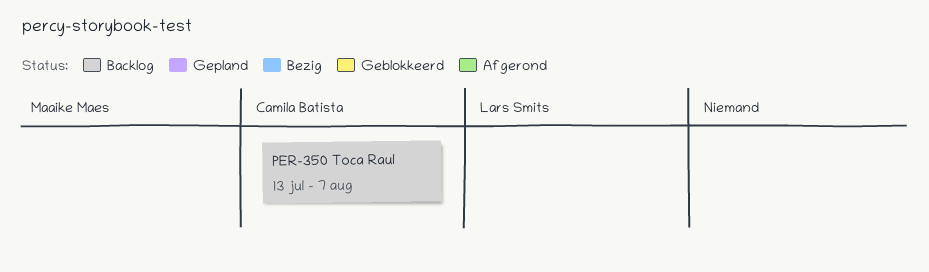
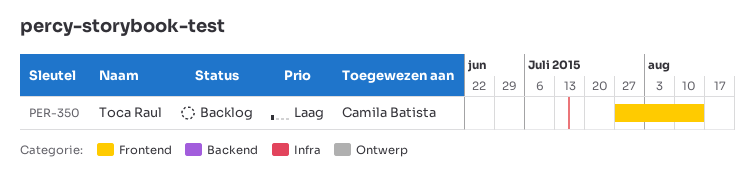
PER-350, start: Jul 13 -> Jul 27
PER-350, due: Aug 7 -> Aug 14

